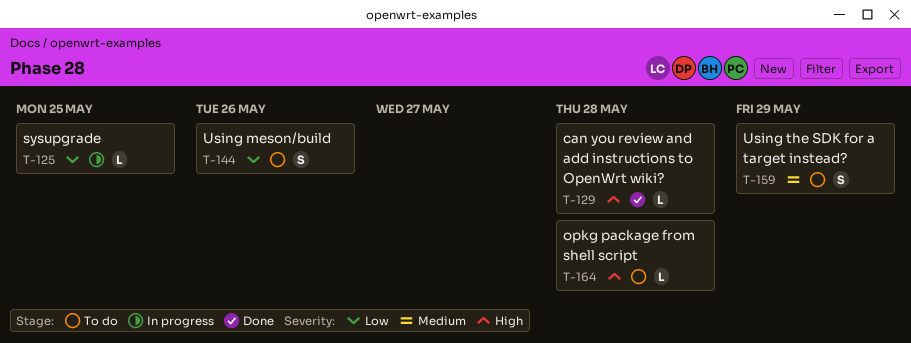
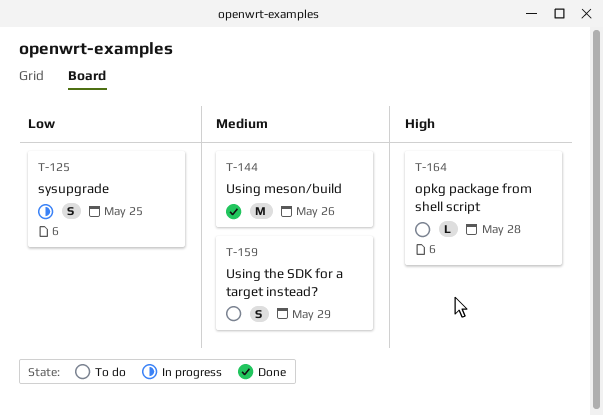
T-125, estimate: L -> S
T-129: present -> none
T-144, status: To do -> Done
T-144, priority: Low -> Medium
T-144, estimate: S -> M

